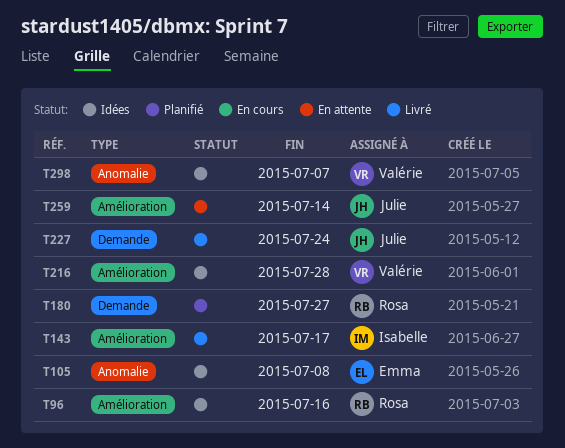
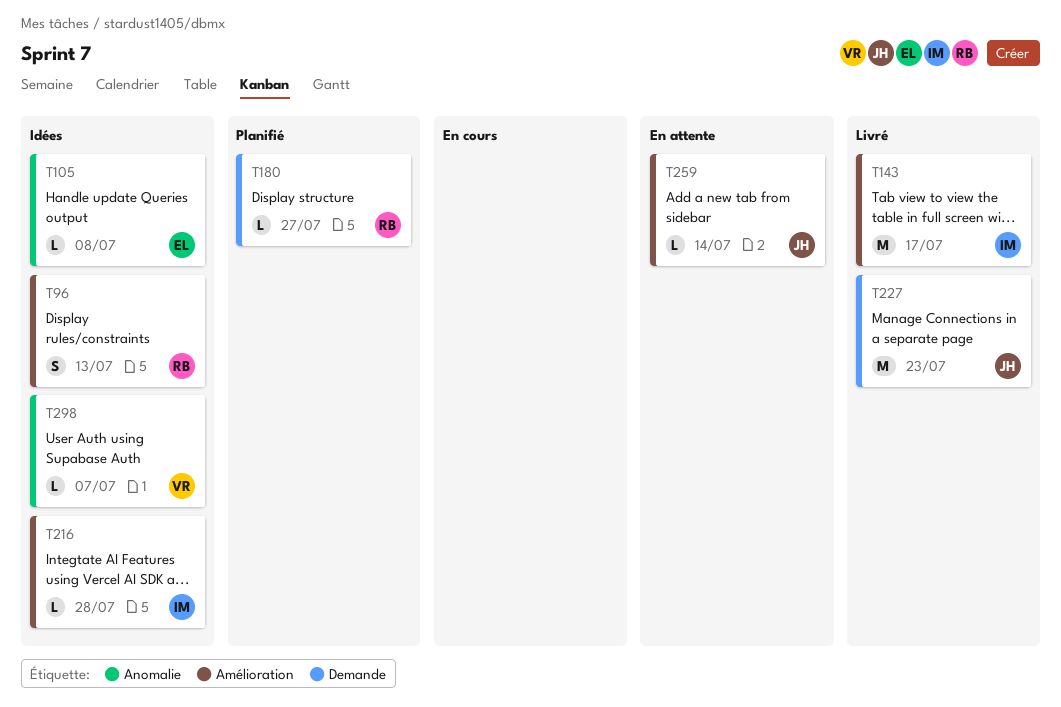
T96, due: Jul 16 -> Jul 13
T216, owner: Valérie -> Isabelle
T227, due: Jul 24 -> Jul 23

